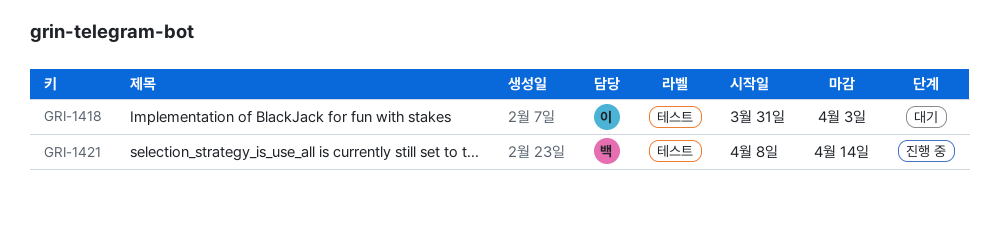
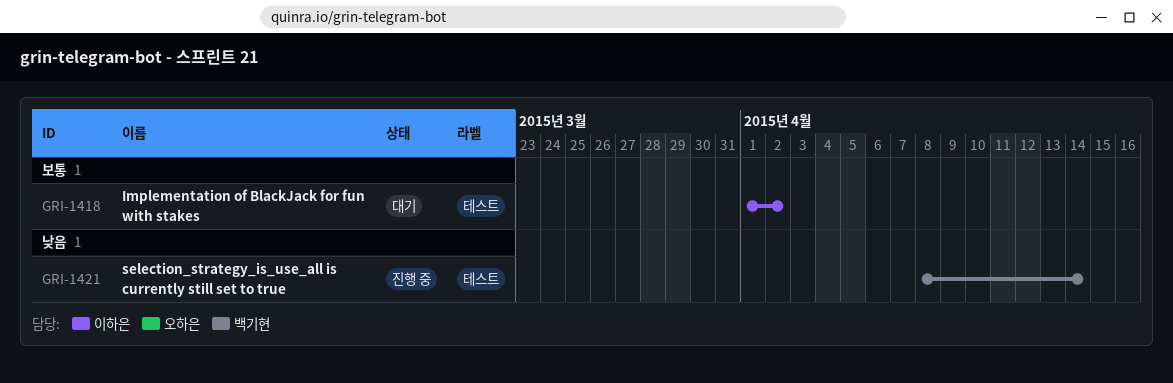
GRI-1418, start: Mar 31 -> Apr 1
GRI-1418, due: Apr 3 -> Apr 2

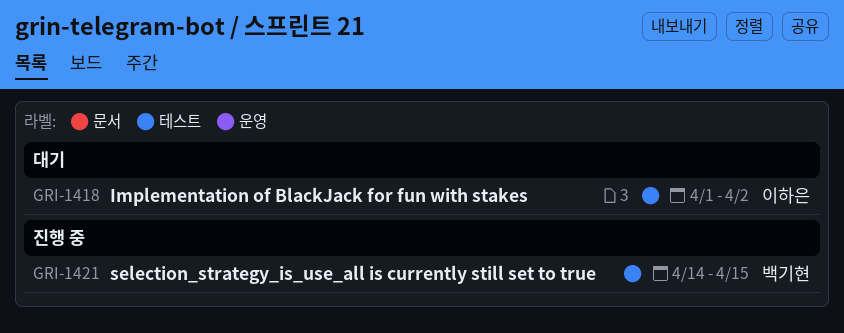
GRI-1421, start: Apr 8 -> Apr 14
GRI-1421, due: Apr 14 -> Apr 15

